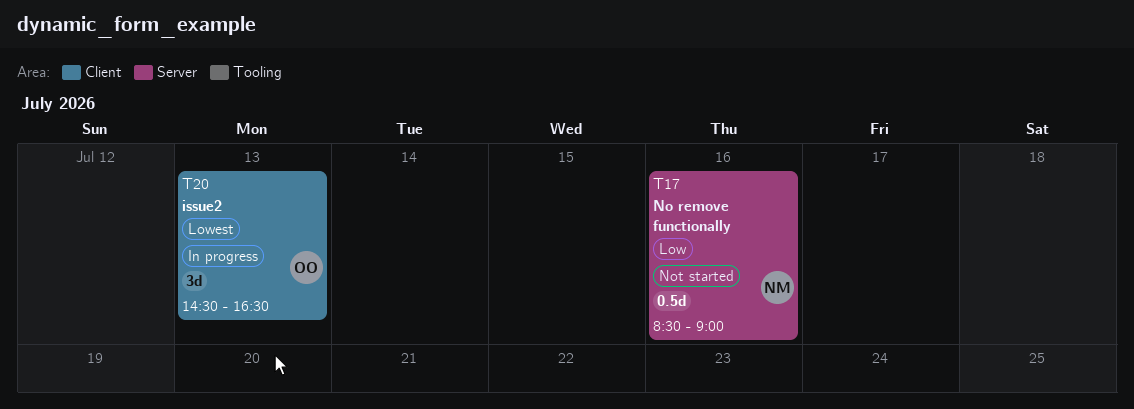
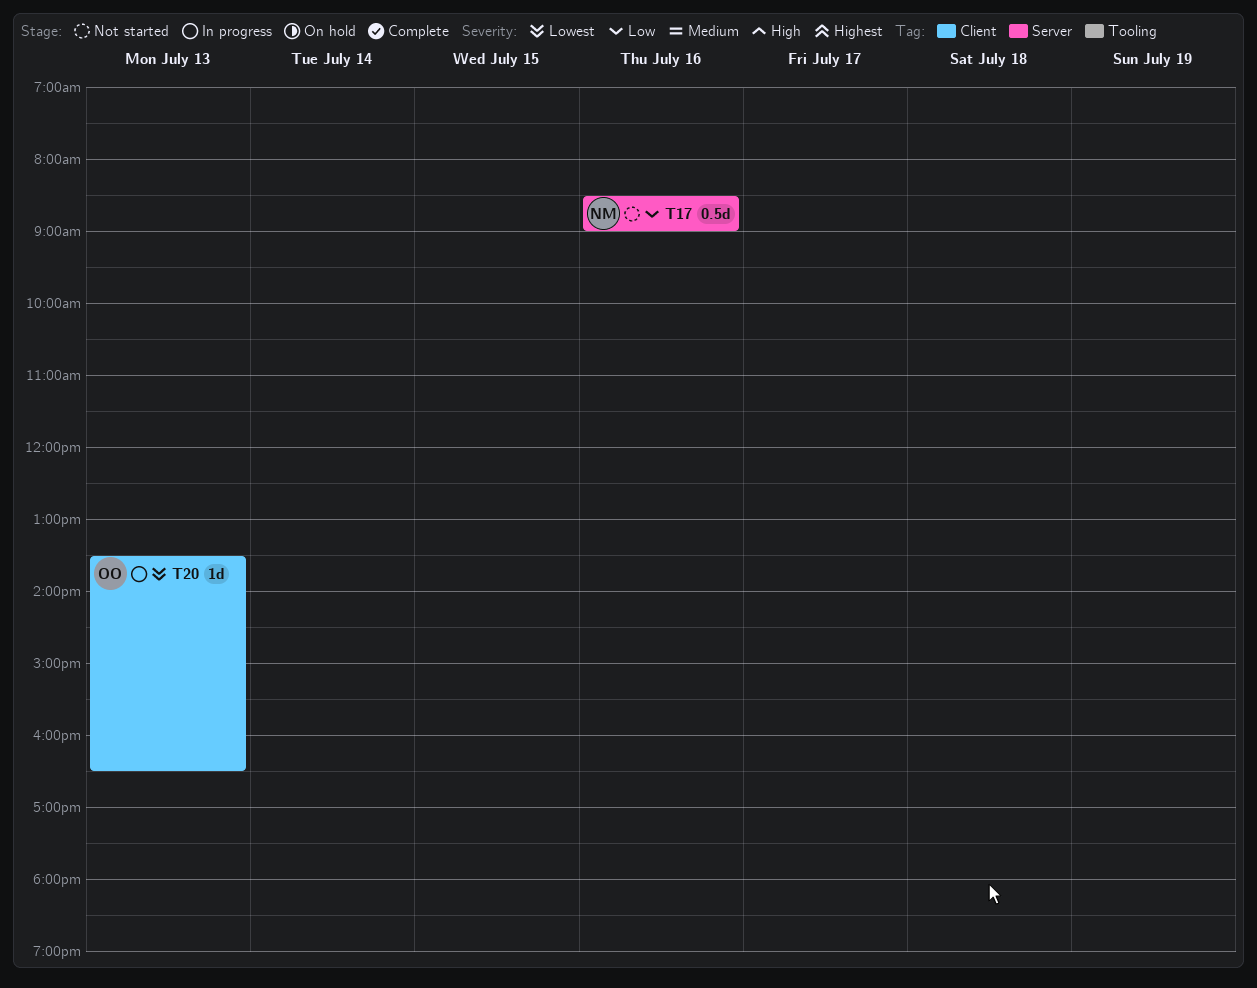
T20, estimate: 3d -> 1d
T20, begins: 14:30 -> 13:30

